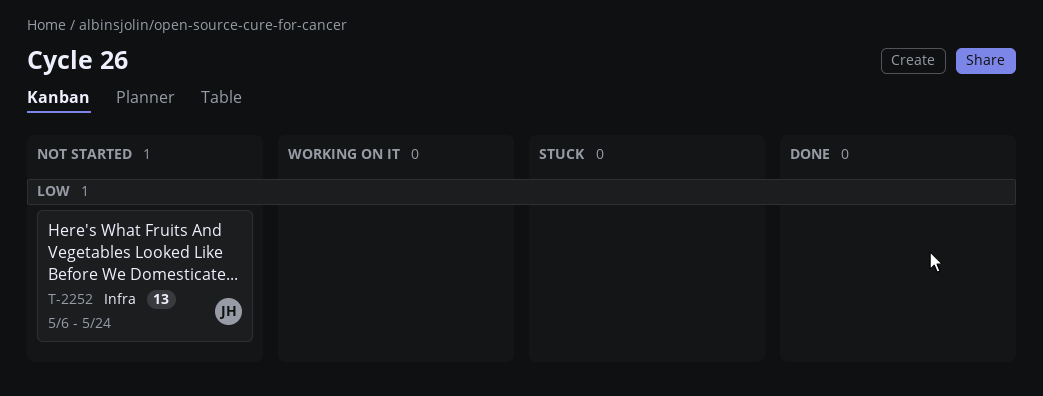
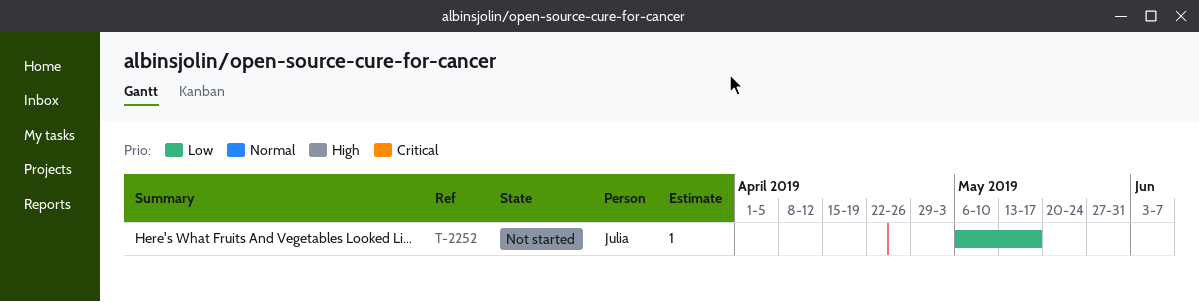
T-2252, estimate: 13 -> 1
T-2252, due: May 24 -> May 17

